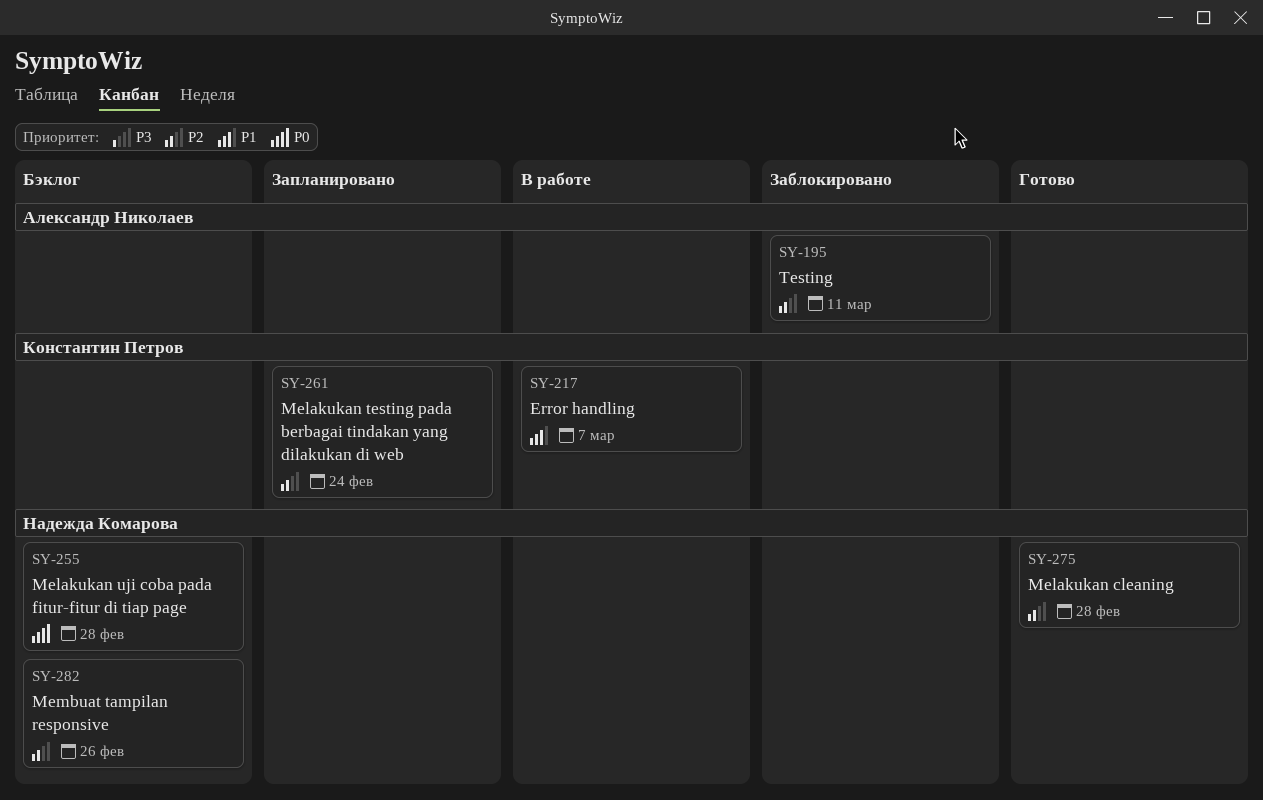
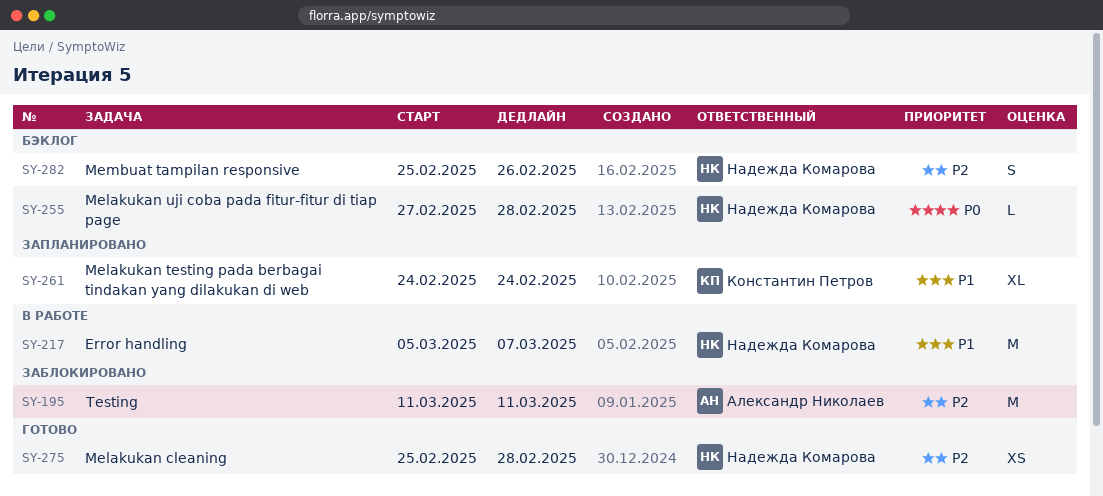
SY-217, owner: Константин Петров -> Надежда Комарова
SY-261, priority: P2 -> P1

